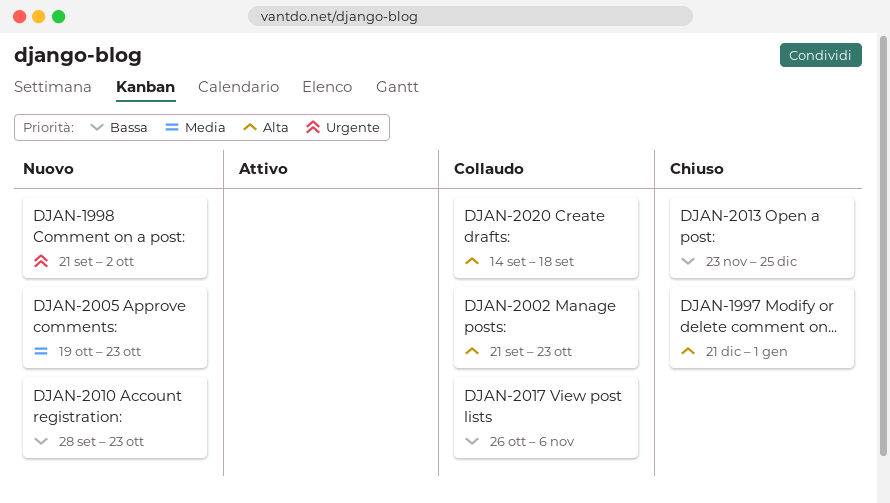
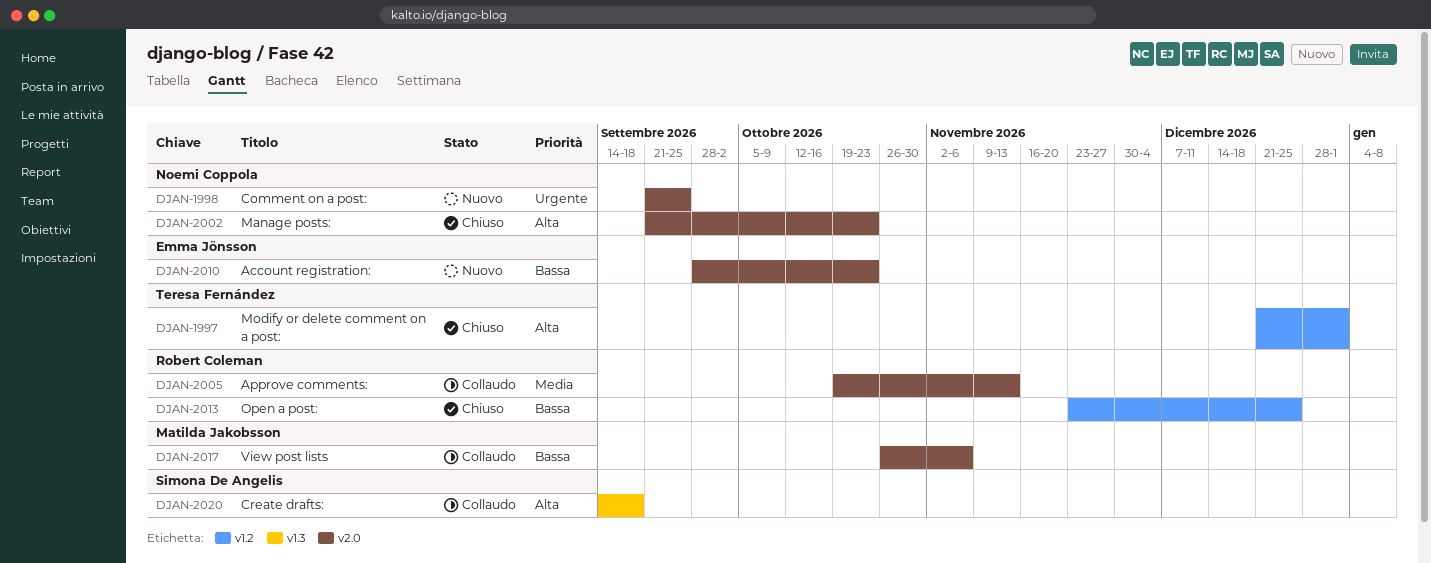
DJAN-1998, due: Oct 2 -> Sep 25
DJAN-2002, status: Collaudo -> Chiuso
DJAN-2005, status: Nuovo -> Collaudo
DJAN-2005, due: Oct 23 -> Nov 13

